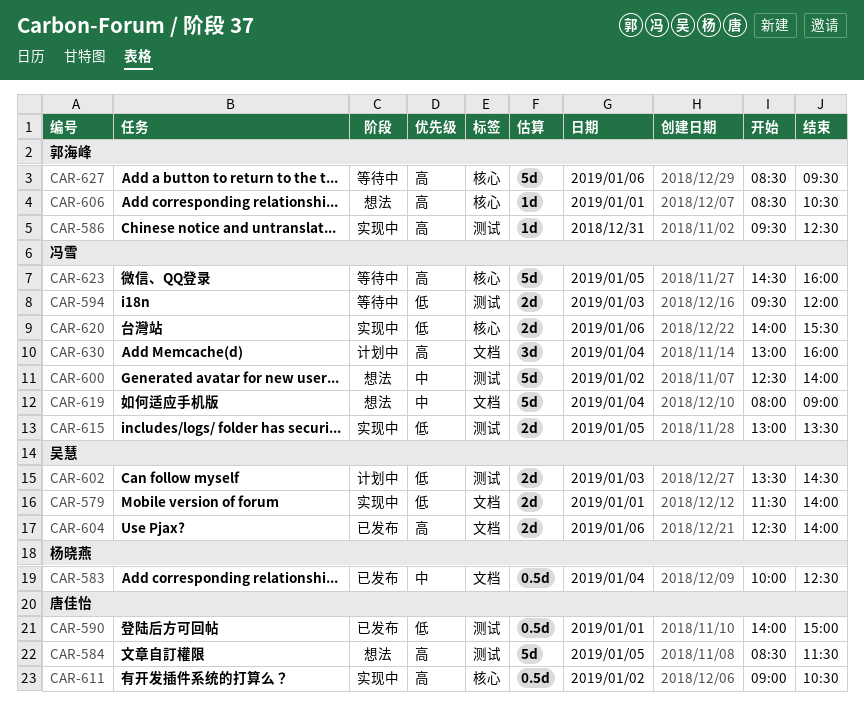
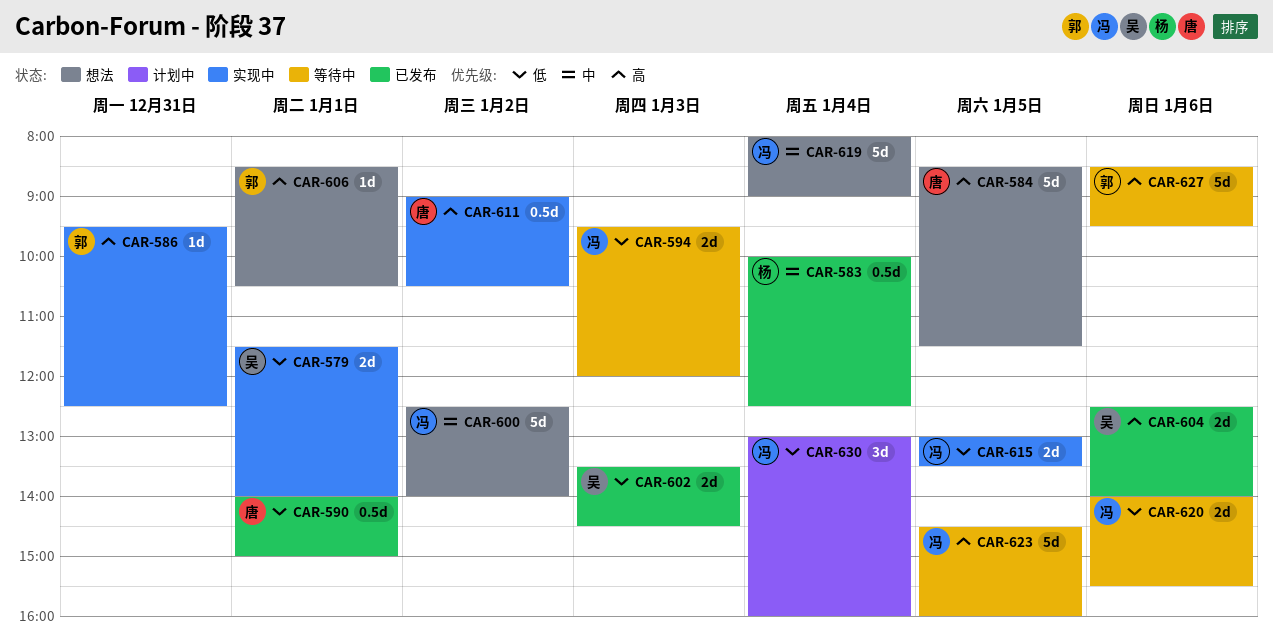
CAR-602, status: 计划中 -> 已发布
CAR-620, status: 实现中 -> 等待中
CAR-630, priority: 高 -> 低

